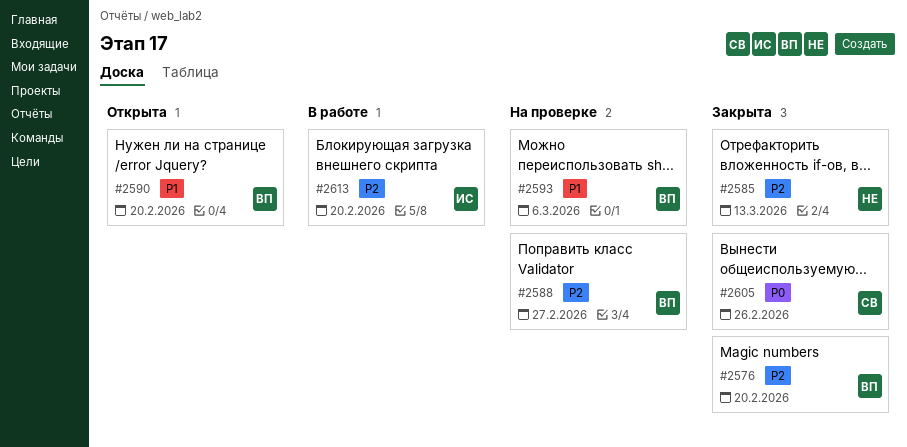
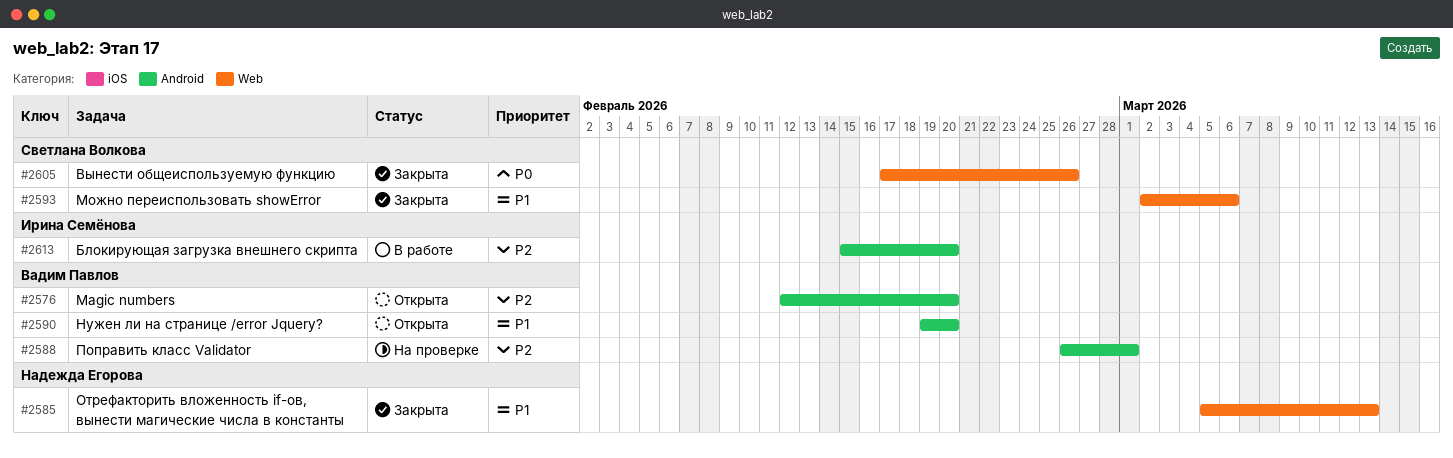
#2576, status: Закрыта -> Открыта
#2585, priority: P2 -> P1
#2588, due: Feb 27 -> Mar 1
#2593, status: На проверке -> Закрыта
#2593, owner: Вадим Павлов -> Светлана Волкова

